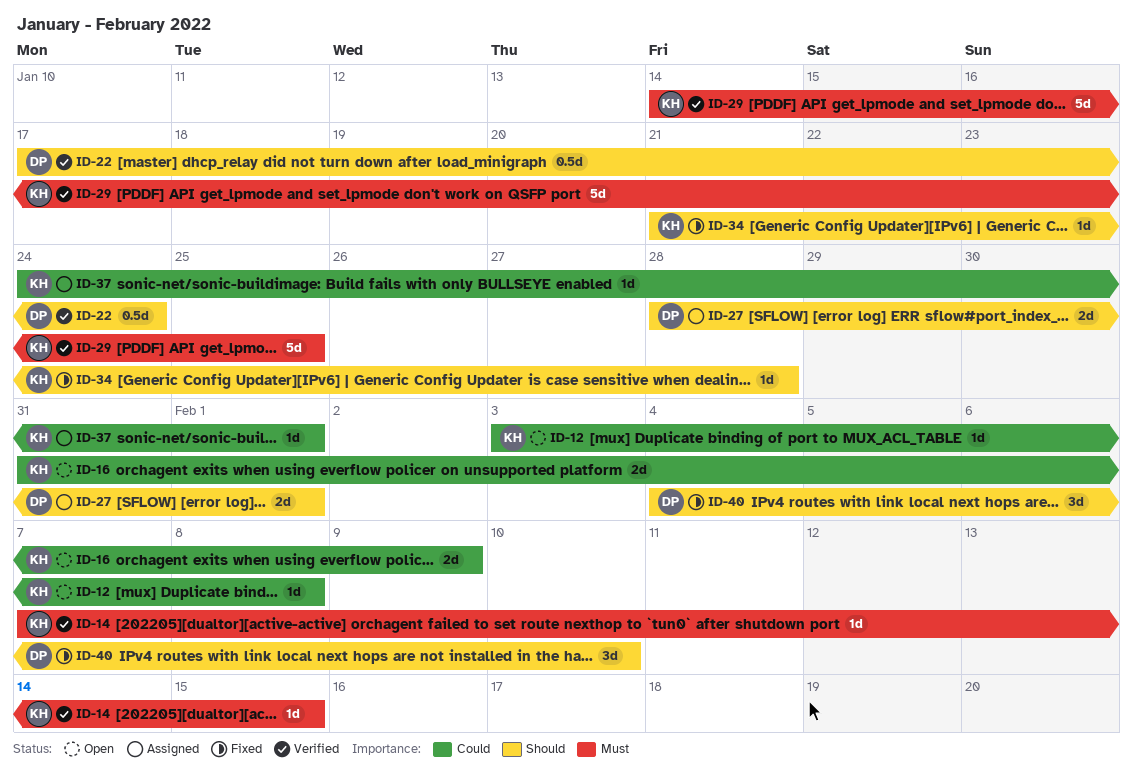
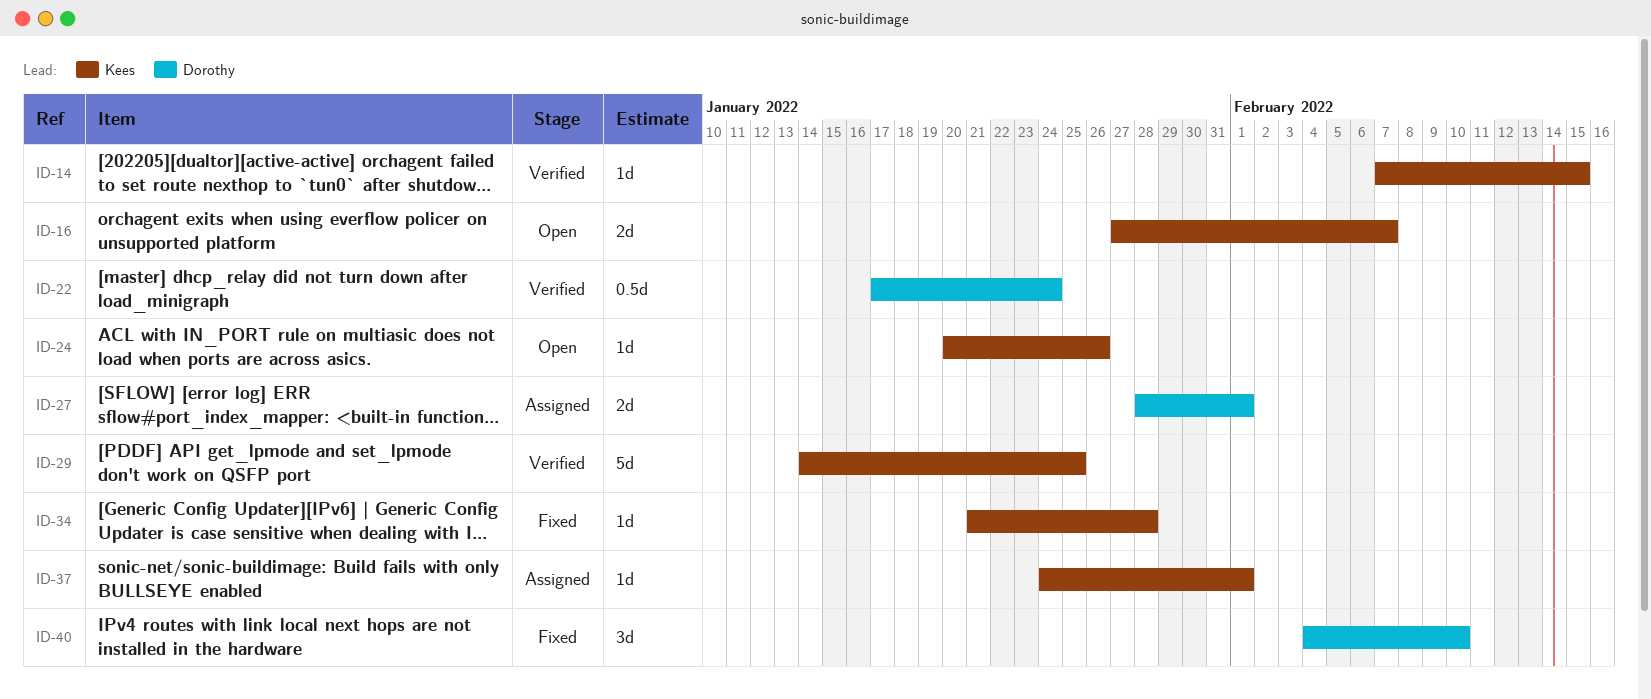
ID-12: present -> none
ID-16, start: Jan 31 -> Jan 27
ID-16, due: Feb 9 -> Feb 7
ID-24: none -> present

